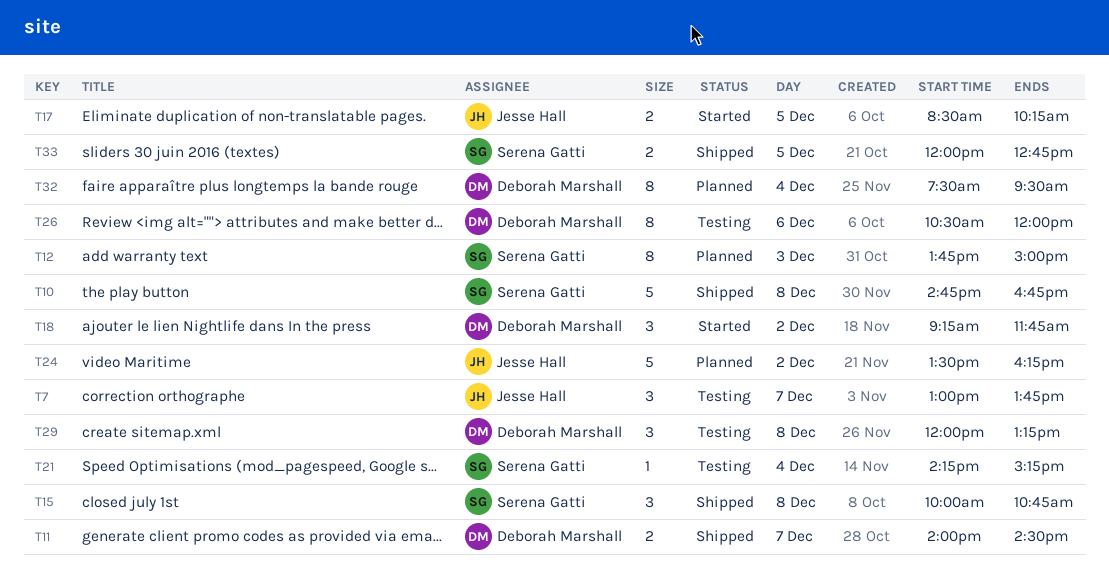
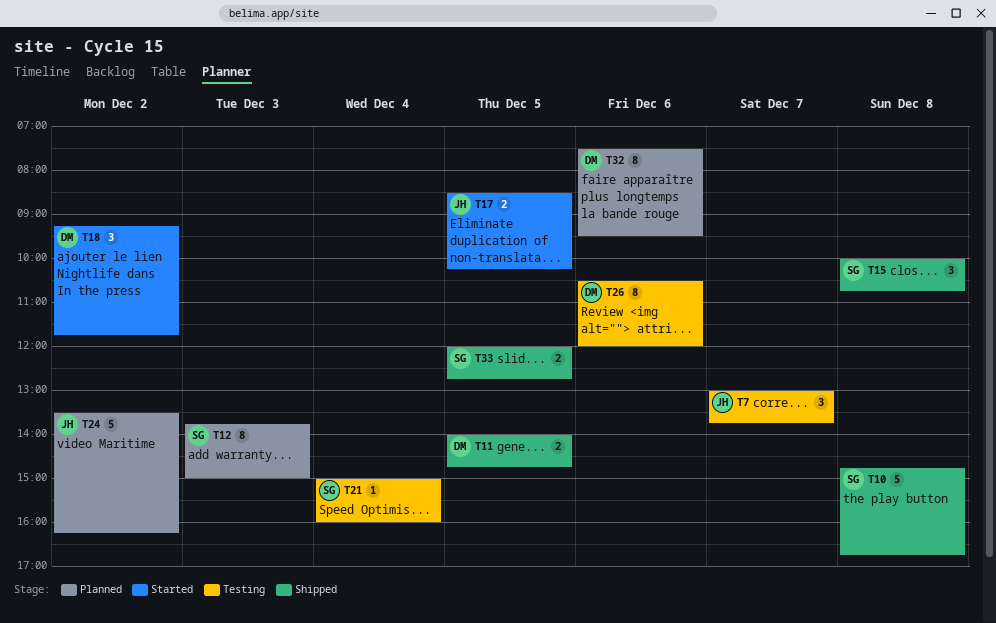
T11, day: Dec 7 -> Dec 5
T11, ends: 14:30 -> 14:45
T21, begins: 14:15 -> 15:00
T21, ends: 15:15 -> 16:00
T29: present -> none
T32, day: Dec 4 -> Dec 6

